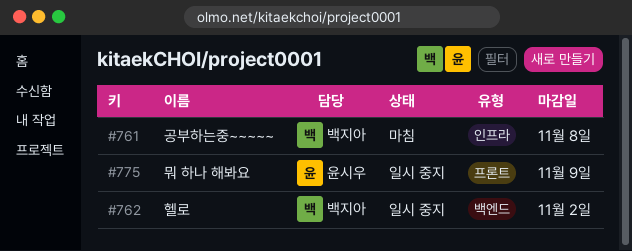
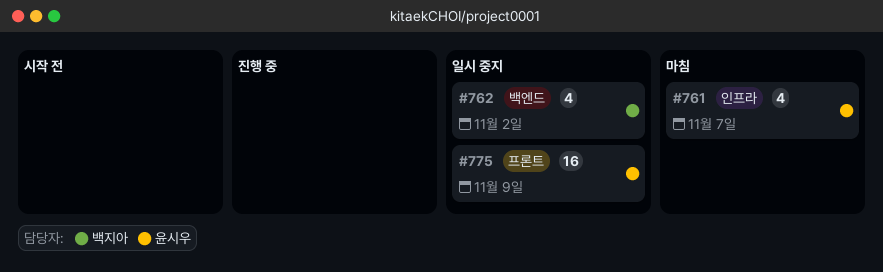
#761, owner: 백지아 -> 윤시우
#761, due: Nov 8 -> Nov 7

